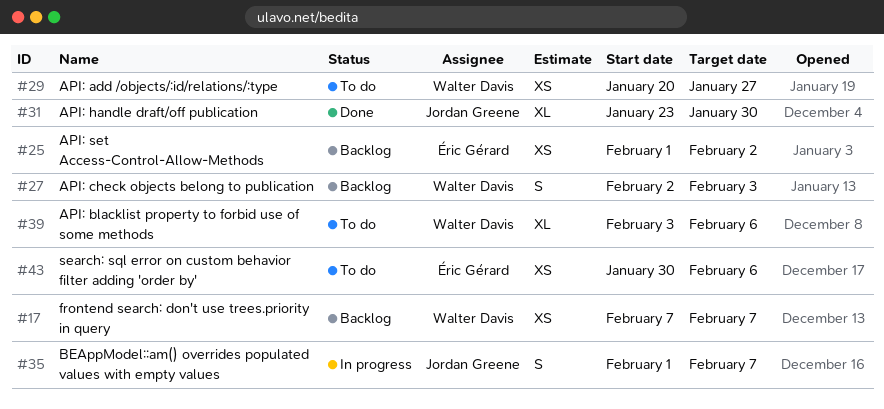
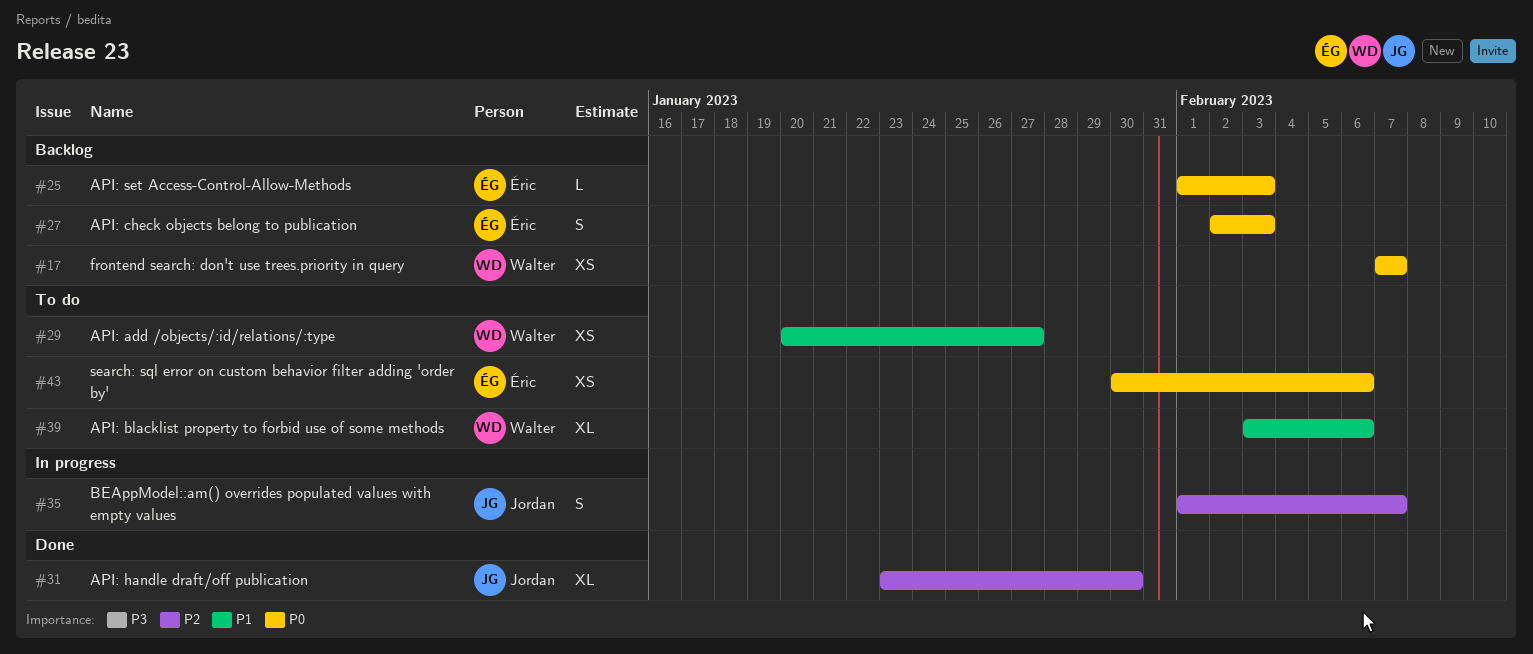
#25, estimate: XS -> L
#25, due: Feb 2 -> Feb 3
#27, owner: Walter Davis -> Éric Gérard

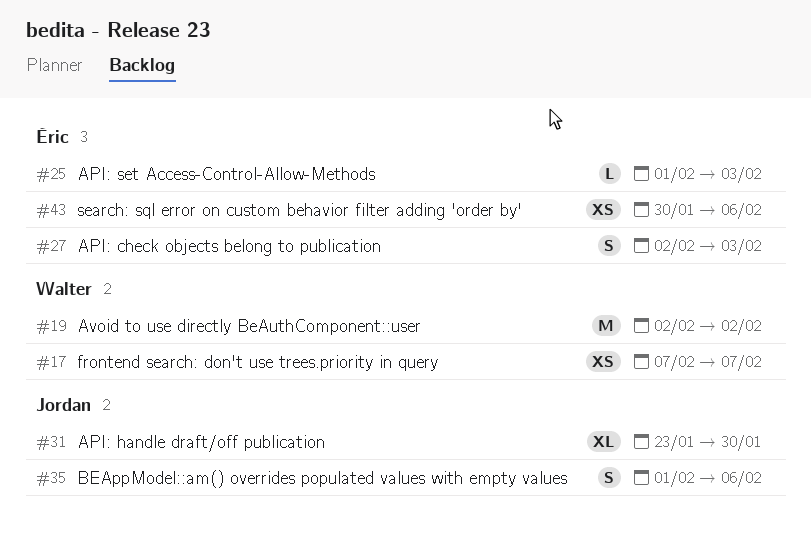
#19: none -> present
#29: present -> none
#35, due: Feb 7 -> Feb 6
#39: present -> none

